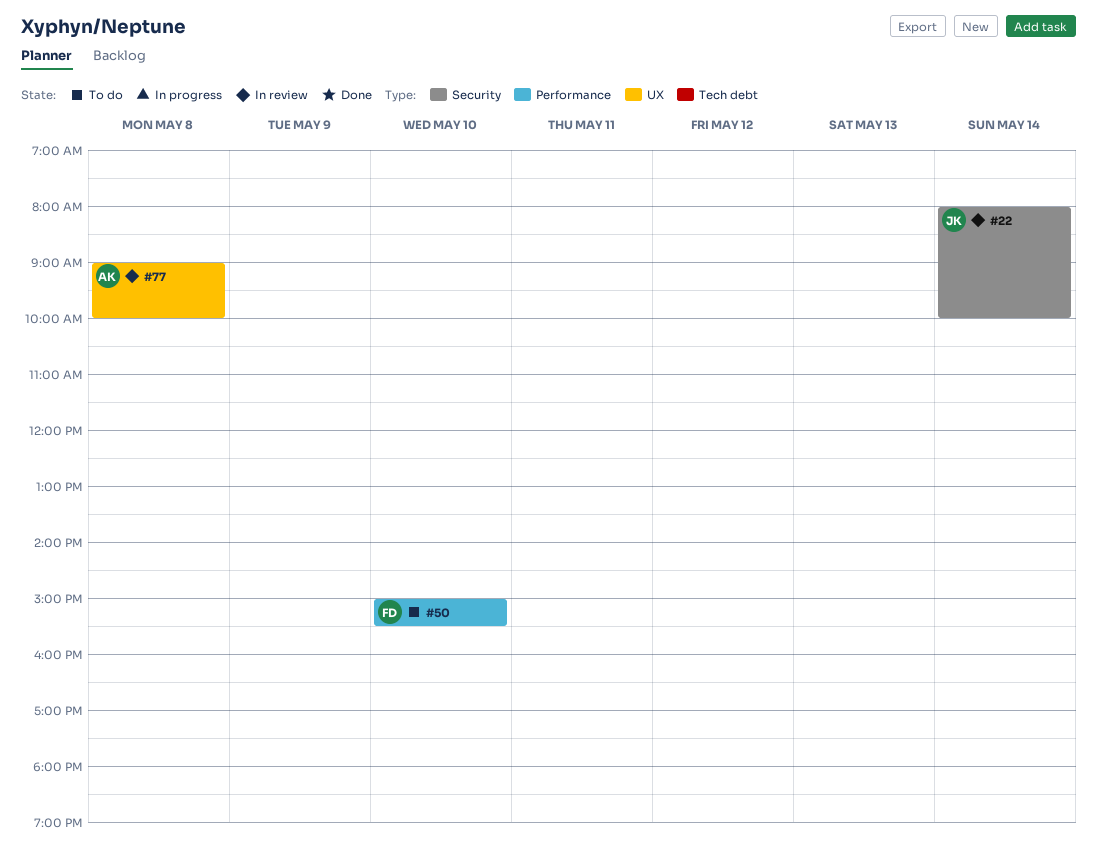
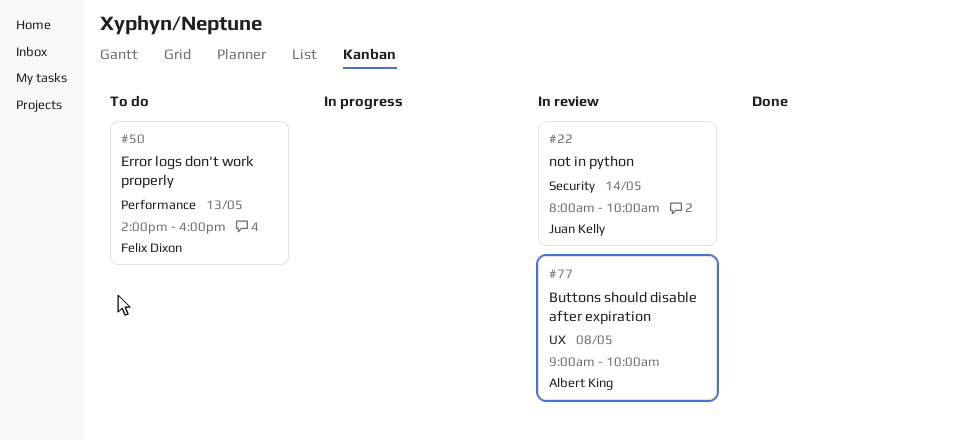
#50, day: May 10 -> May 13
#50, begins: 15:00 -> 14:00
#50, ends: 15:30 -> 16:00

